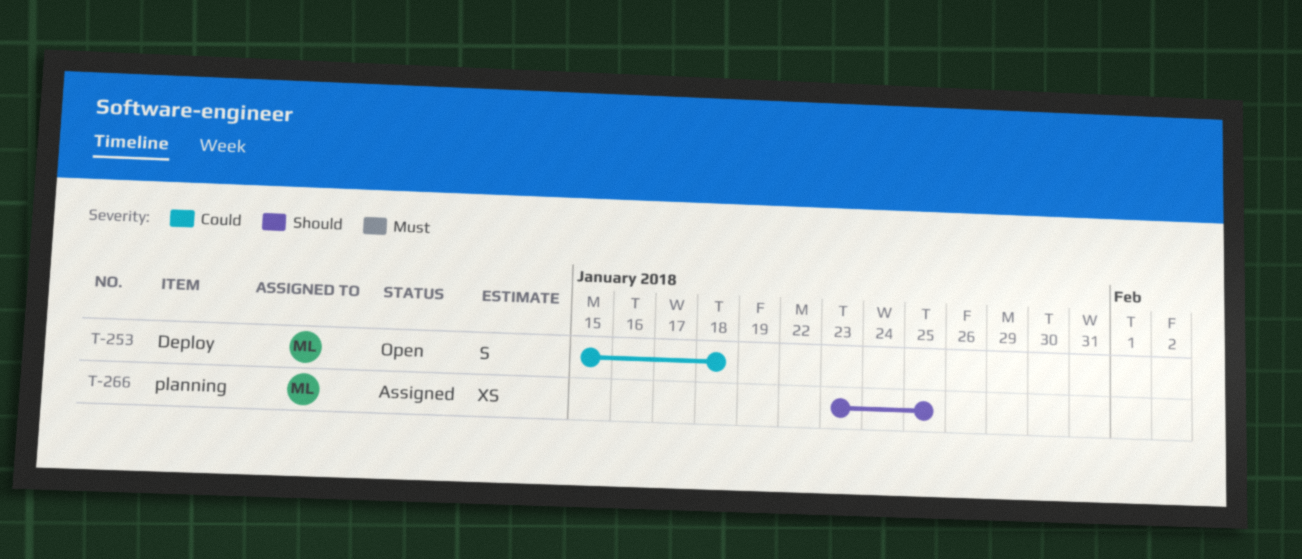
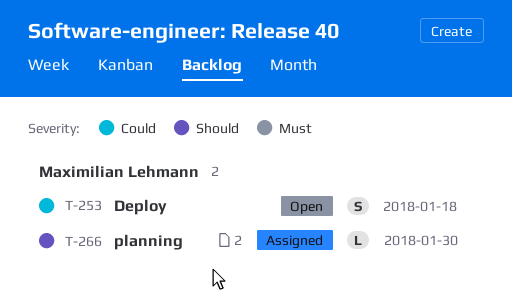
T-266, estimate: XS -> L
T-266, due: Jan 25 -> Jan 30

